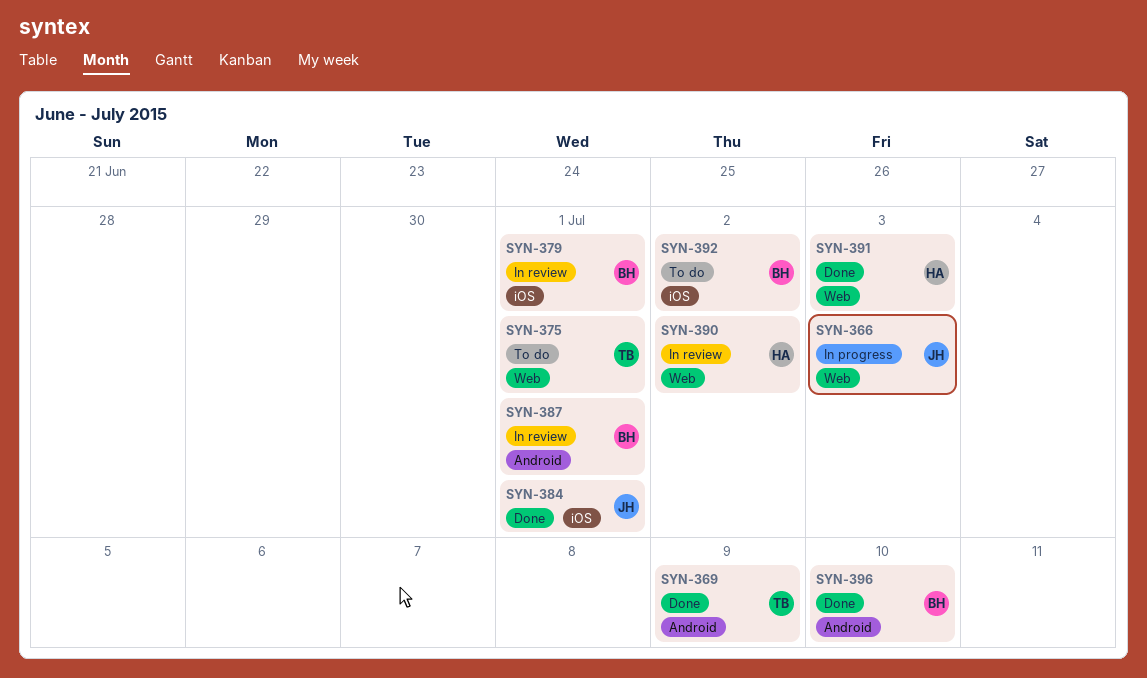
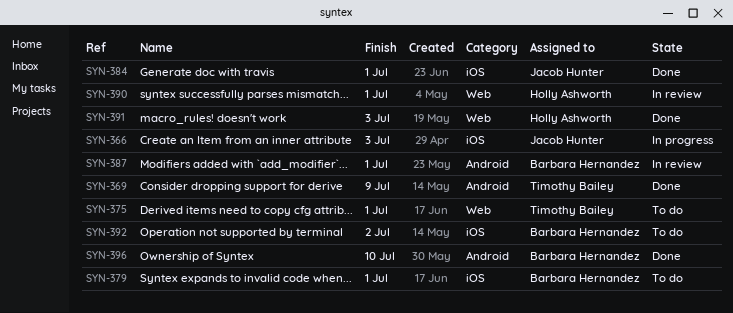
SYN-366, label: Web -> iOS
SYN-379, status: In review -> To do
SYN-390, due: Jul 2 -> Jul 1

